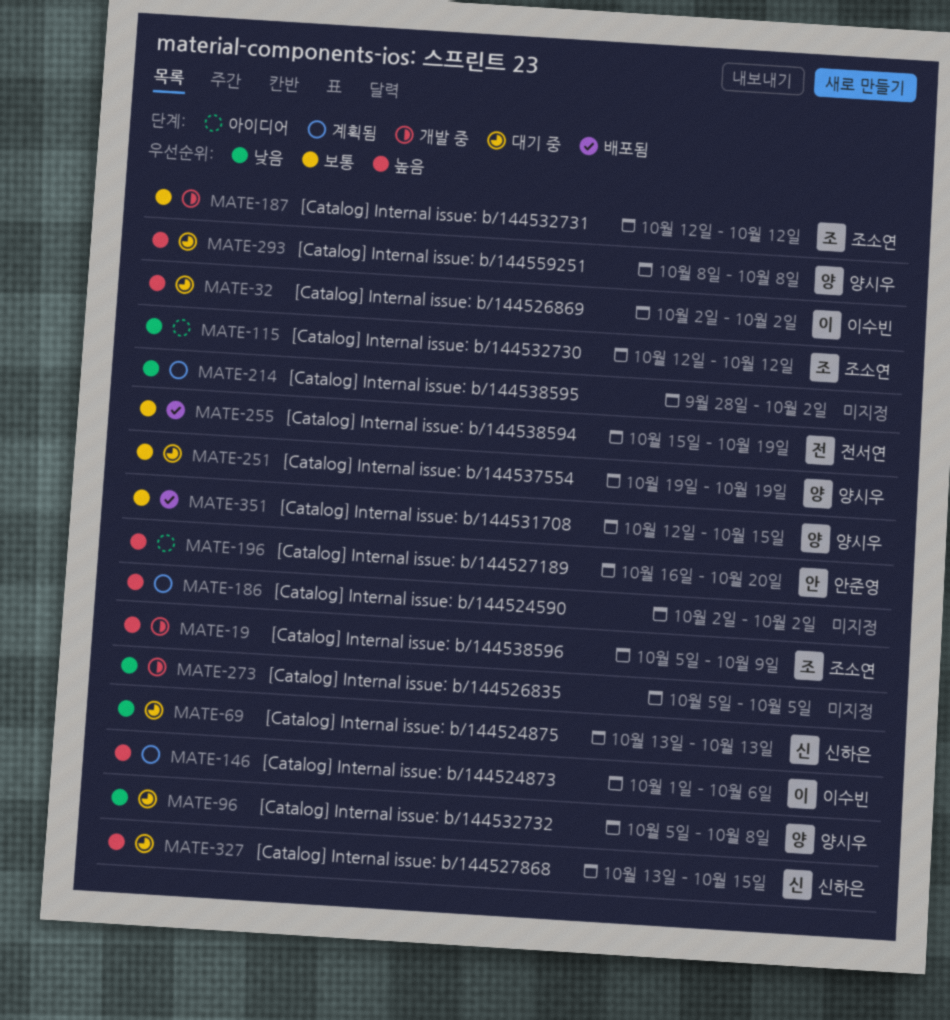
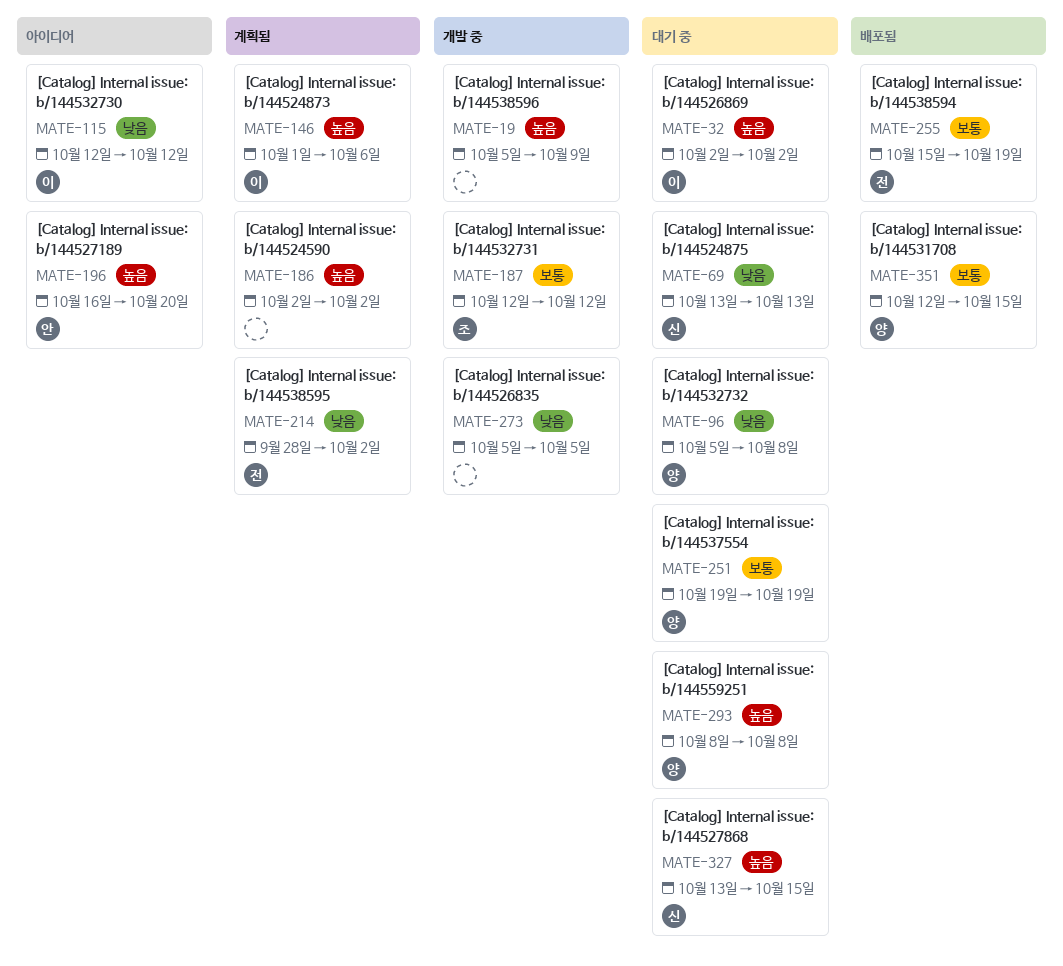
MATE-19, owner: 조소연 -> none
MATE-115, owner: 조소연 -> 이수빈
MATE-214, owner: none -> 전서연

